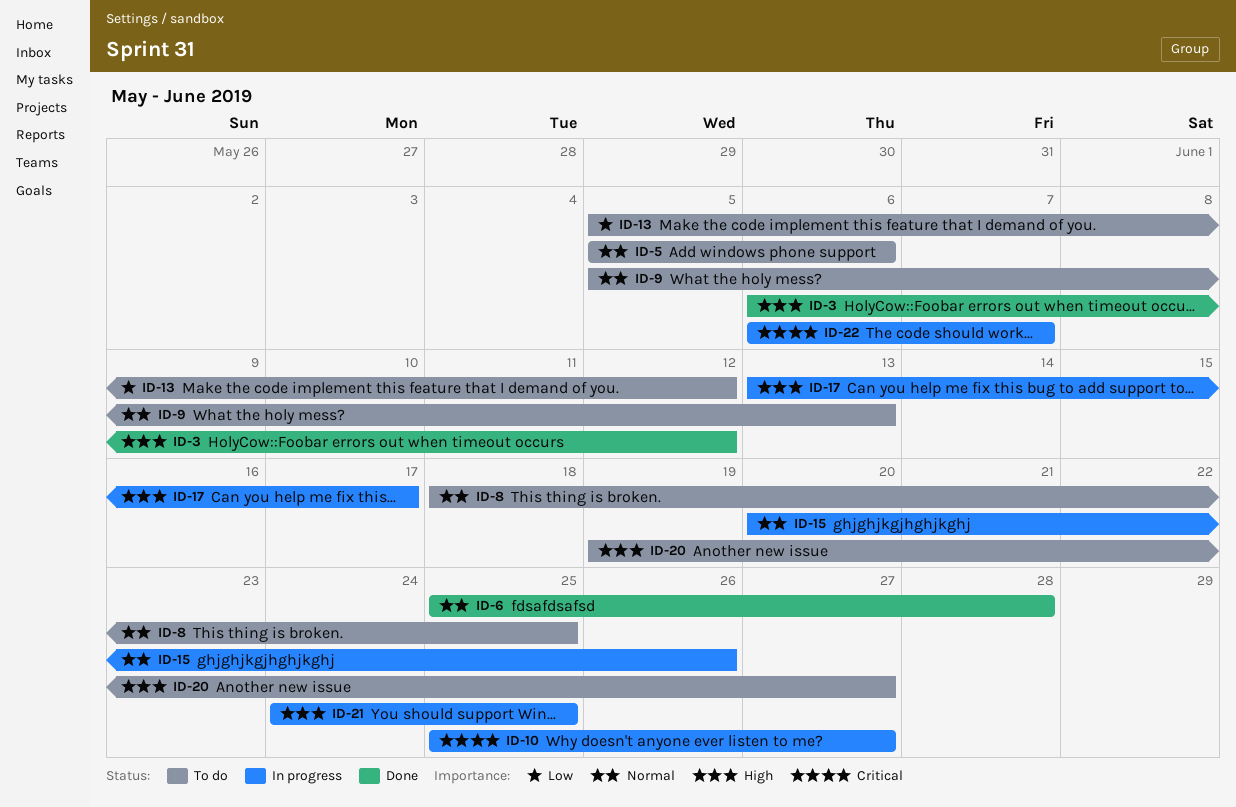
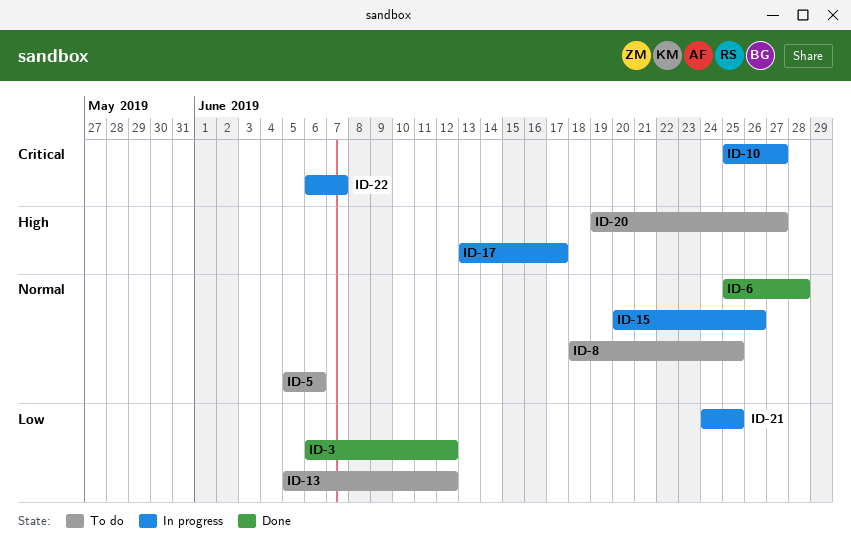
ID-3, priority: High -> Low
ID-9: present -> none
ID-21, priority: High -> Low

